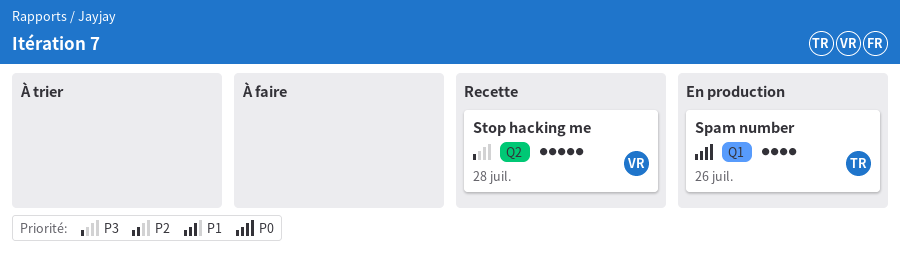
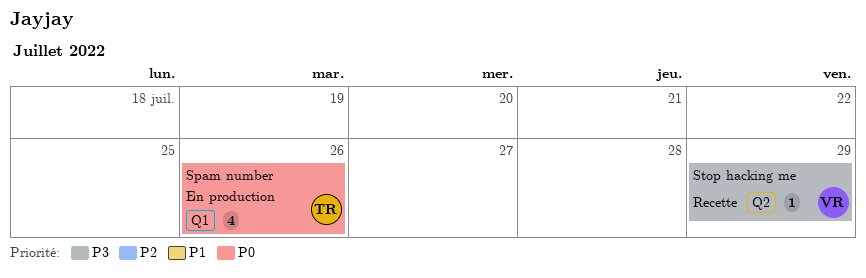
Stop hacking me, estimate: 5 -> 1
Stop hacking me, due: Jul 28 -> Jul 29

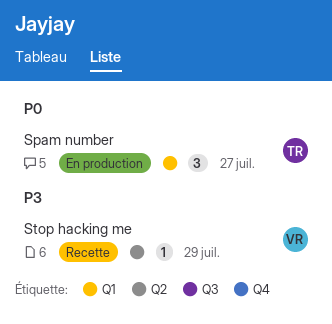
Spam number, estimate: 4 -> 3
Spam number, due: Jul 26 -> Jul 27

